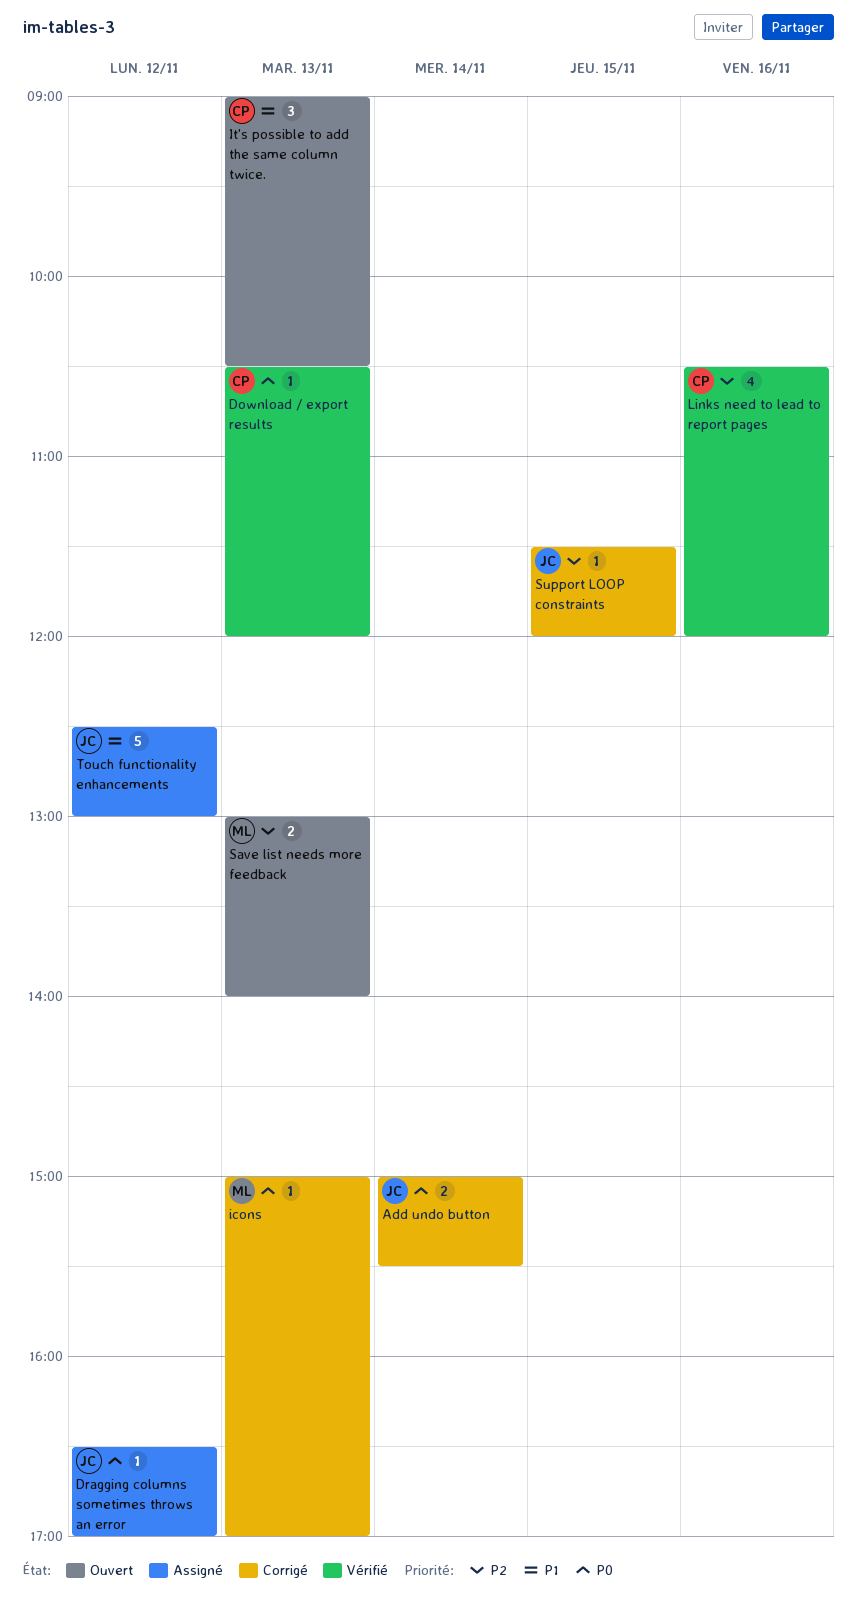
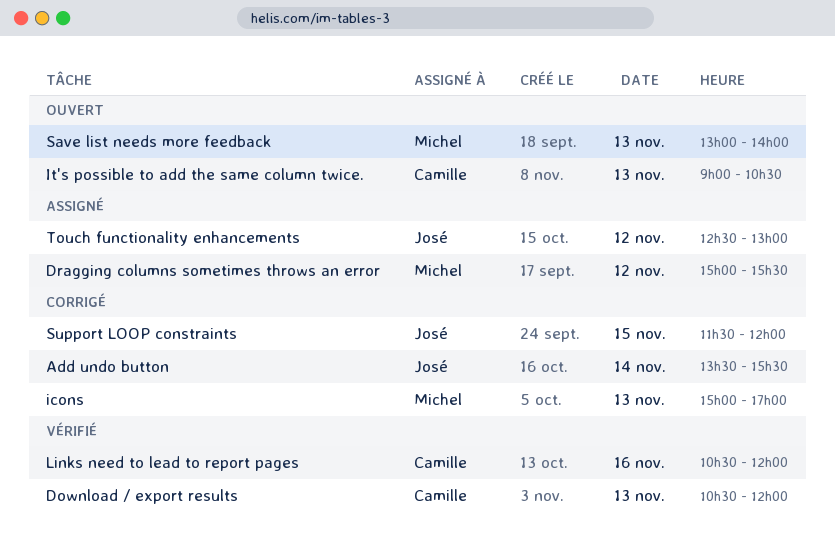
Add undo button, begins: 15:00 -> 13:30
Dragging columns sometimes throws an error, owner: José -> Michel
Dragging columns sometimes throws an error, begins: 16:30 -> 15:00
Dragging columns sometimes throws an error, ends: 17:00 -> 15:30

